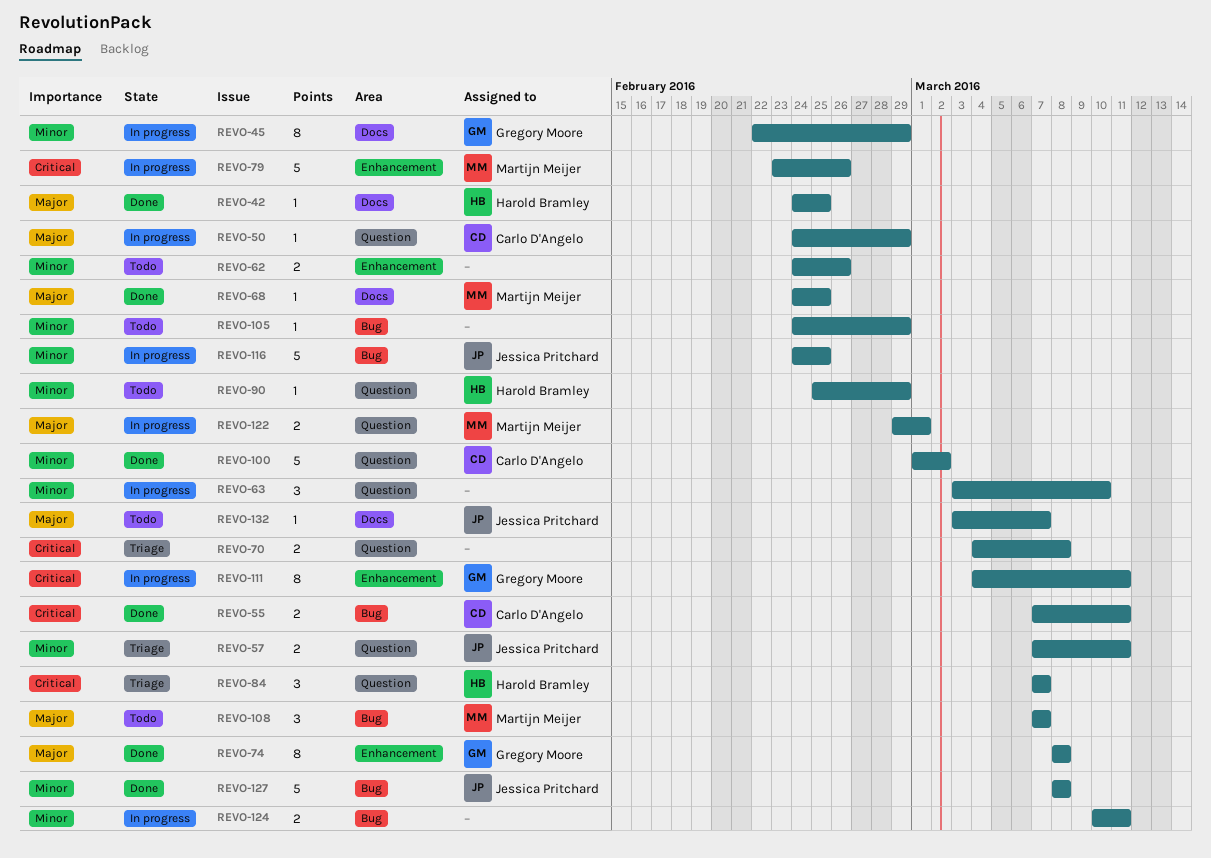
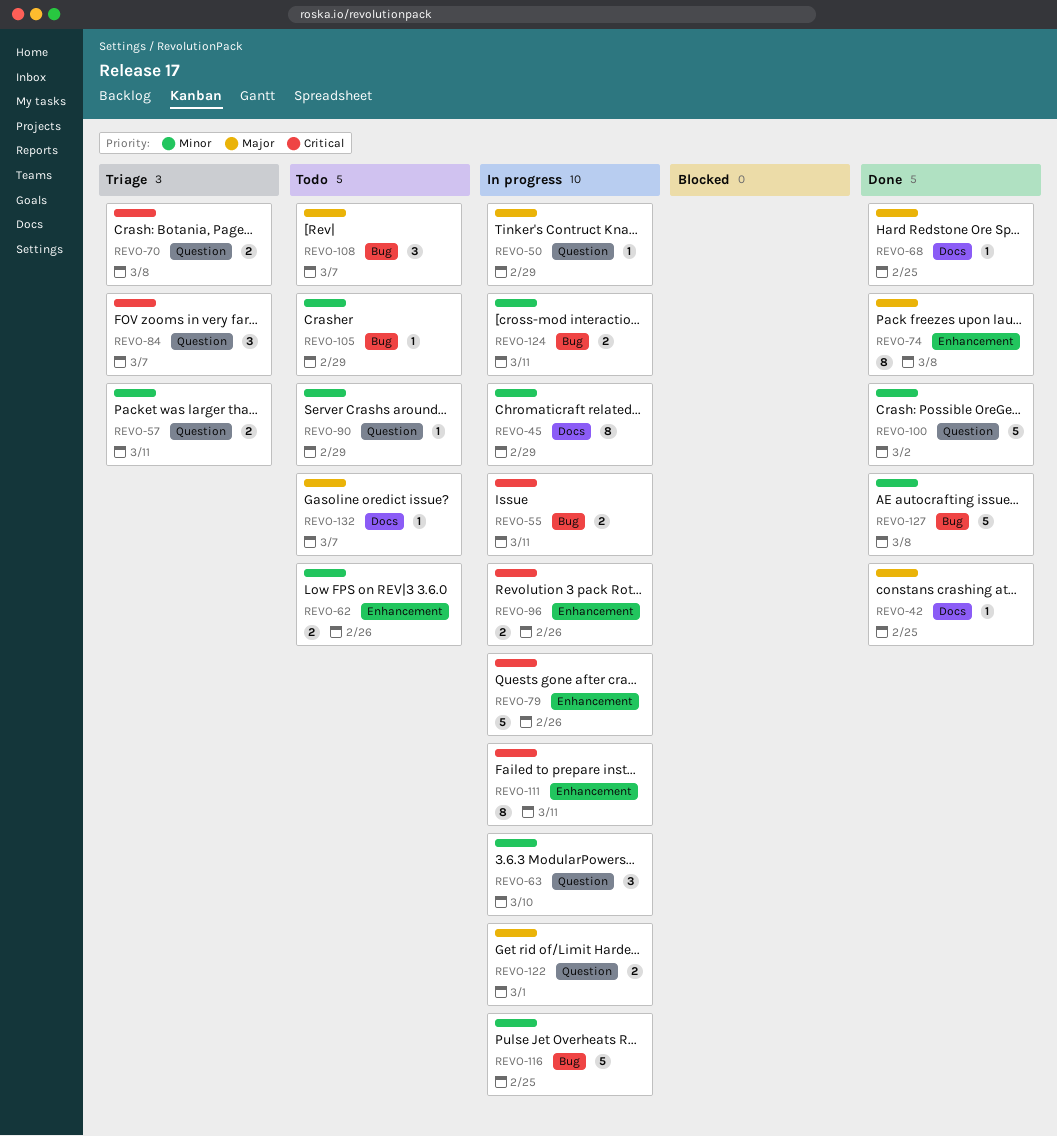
REVO-55, status: Done -> In progress
REVO-96: none -> present

